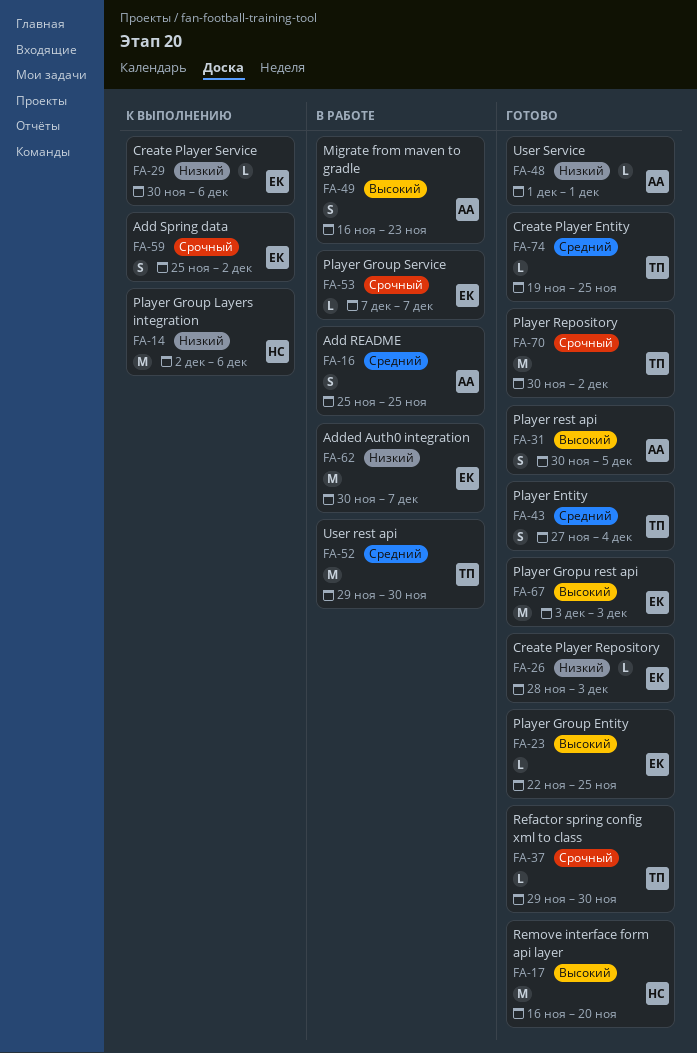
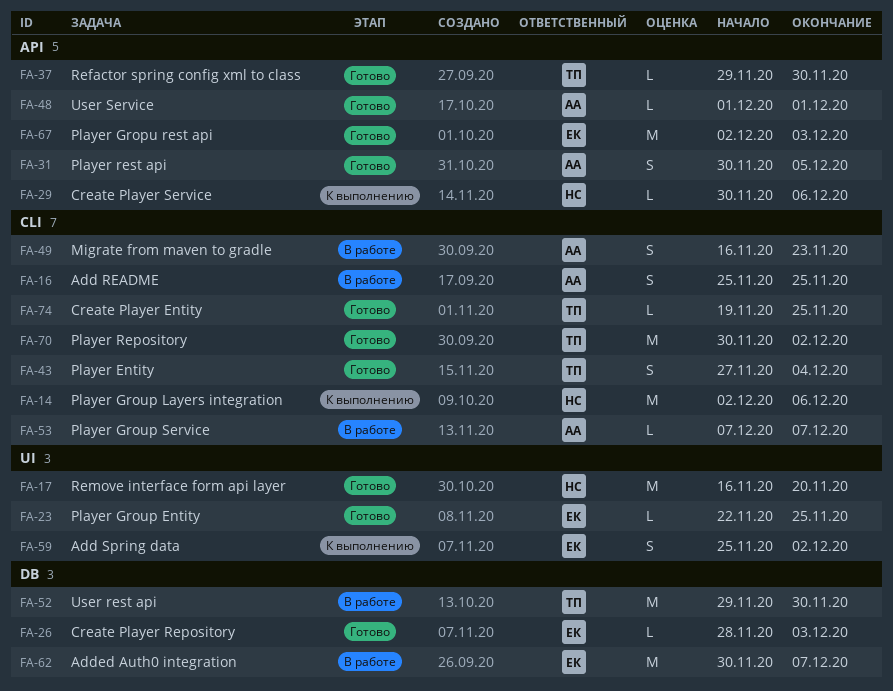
FA-29, owner: ЕК -> НС
FA-53, owner: ЕК -> АА
FA-67, start: Dec 3 -> Dec 2

